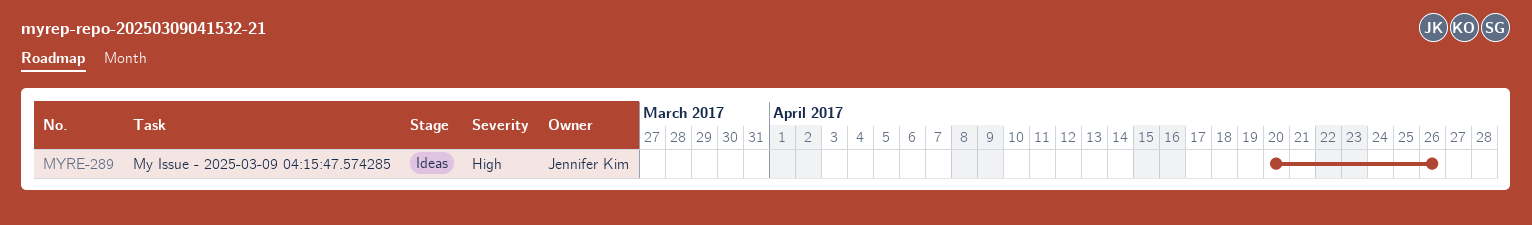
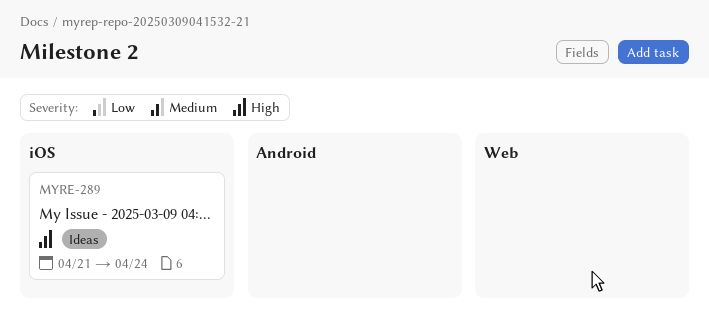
MYRE-289, start: Apr 20 -> Apr 21
MYRE-289, due: Apr 26 -> Apr 24

